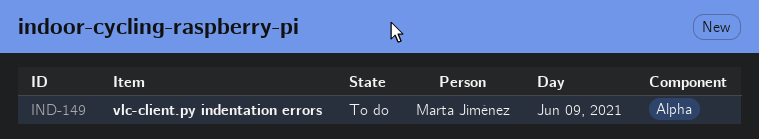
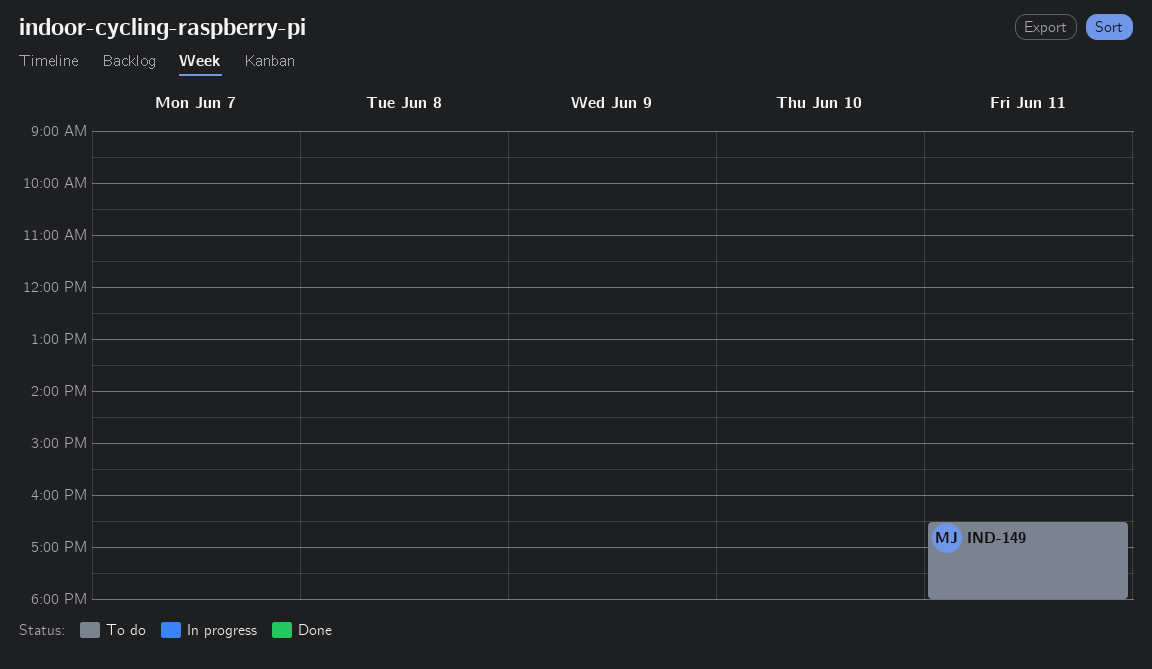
IND-149, day: Jun 9 -> Jun 11

